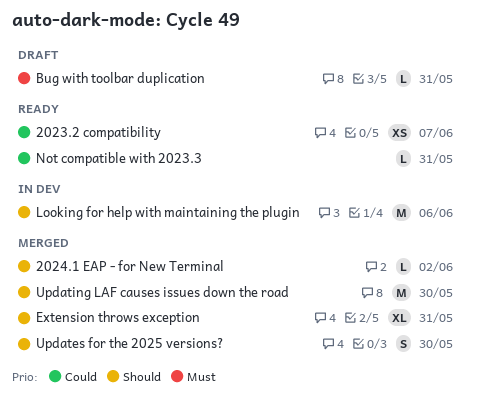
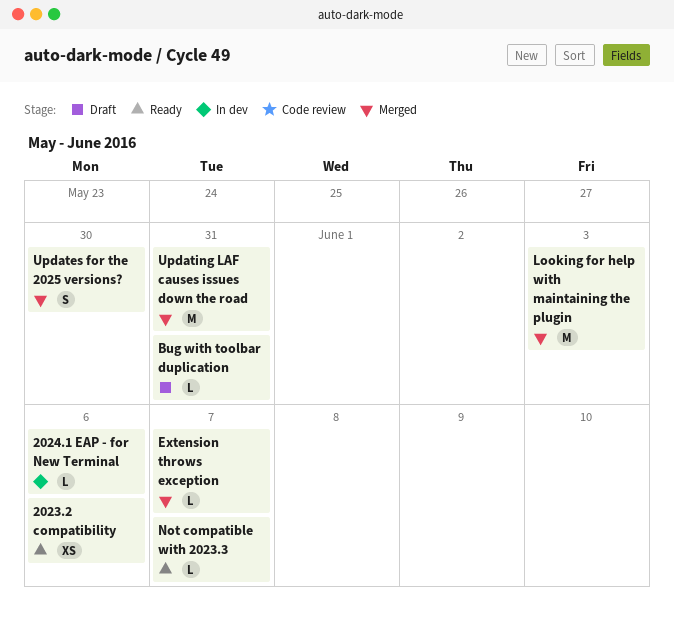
2023.2 compatibility, due: Jun 7 -> Jun 6
2024.1 EAP - for New Terminal, status: Merged -> In dev
2024.1 EAP - for New Terminal, due: Jun 2 -> Jun 6
Extension throws exception, estimate: XL -> L
Extension throws exception, due: May 31 -> Jun 7
Looking for help with maintaining the plugin, status: In dev -> Merged
Looking for help with maintaining the plugin, due: Jun 6 -> Jun 3
Not compatible with 2023.3, due: May 31 -> Jun 7
Updating LAF causes issues down the road, due: May 30 -> May 31

